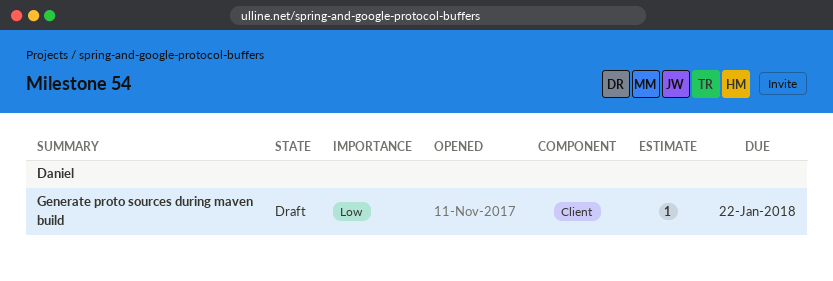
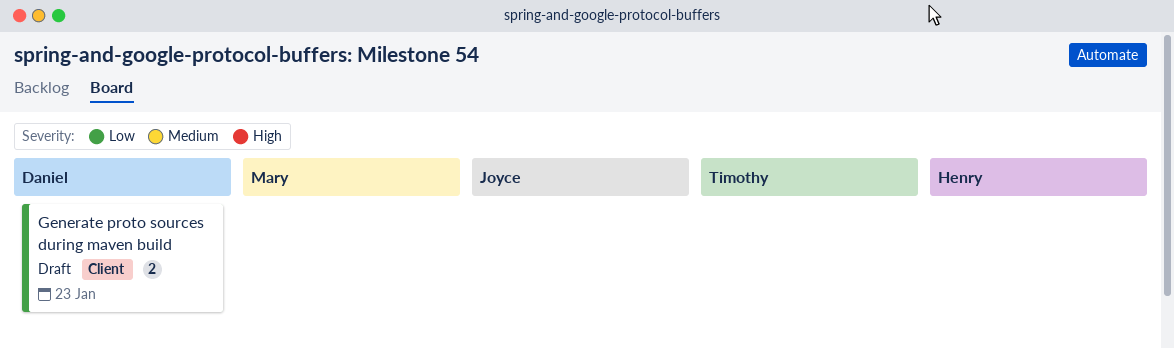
Generate proto sources during maven build, estimate: 1 -> 2
Generate proto sources during maven build, due: Jan 22 -> Jan 23

